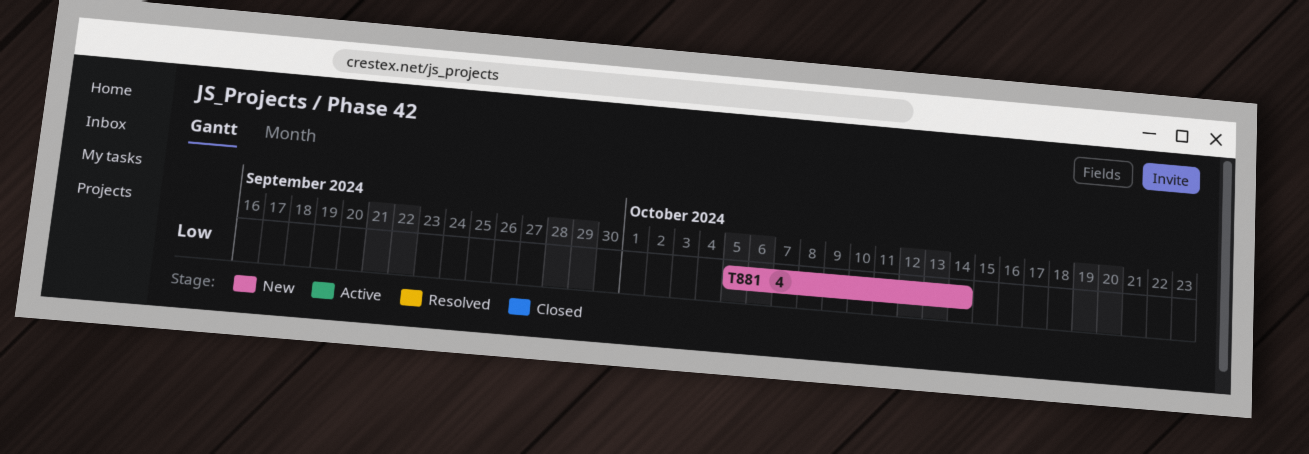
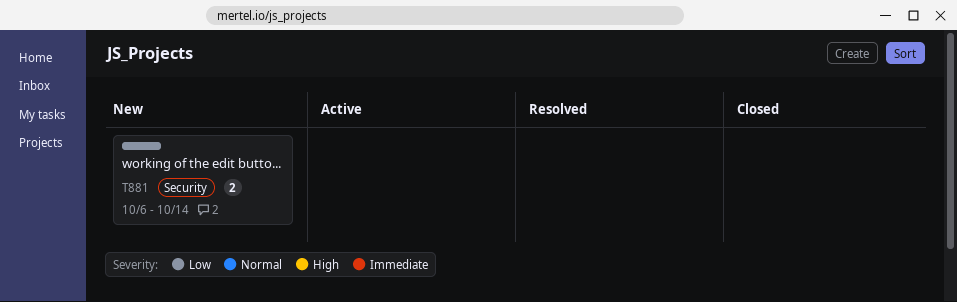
T881, estimate: 4 -> 2
T881, start: Oct 5 -> Oct 6

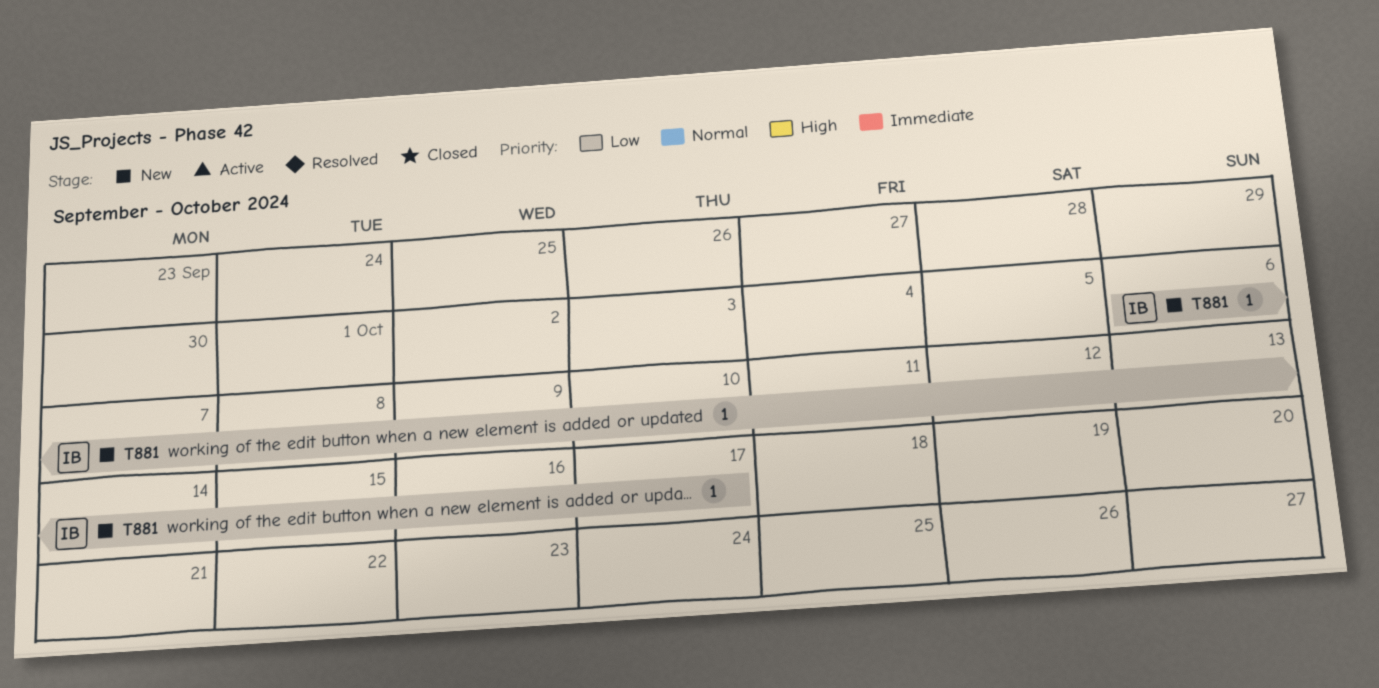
T881, estimate: 2 -> 1
T881, due: Oct 14 -> Oct 17

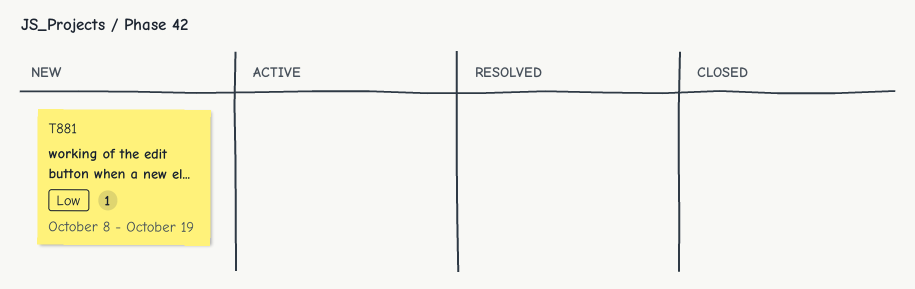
T881, start: Oct 6 -> Oct 8
T881, due: Oct 17 -> Oct 19

